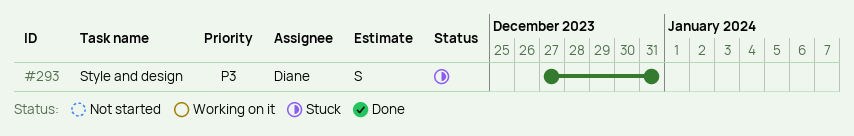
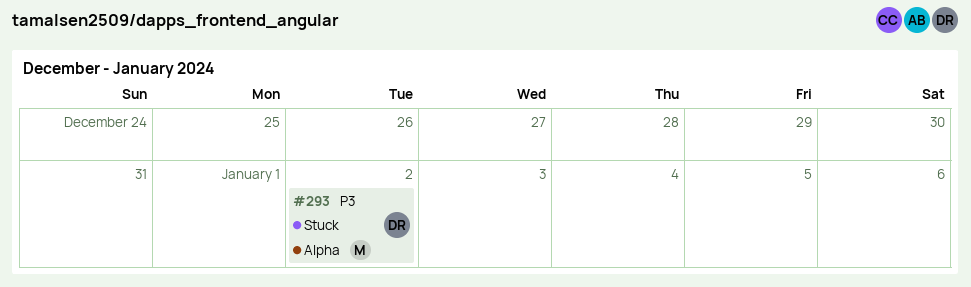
#293, estimate: S -> M
#293, due: Dec 31 -> Jan 2

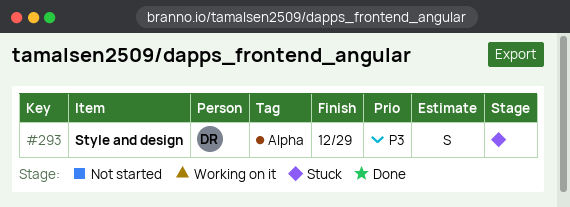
#293, estimate: M -> S
#293, due: Jan 2 -> Dec 29

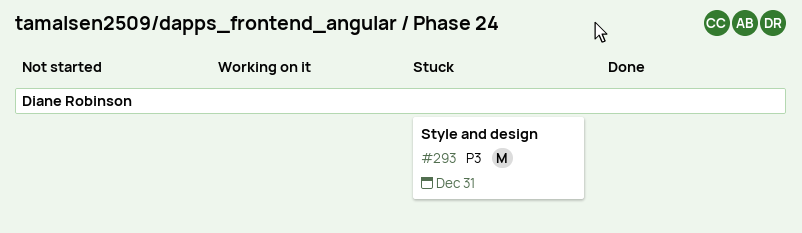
#293, estimate: S -> M
#293, due: Dec 29 -> Dec 31

